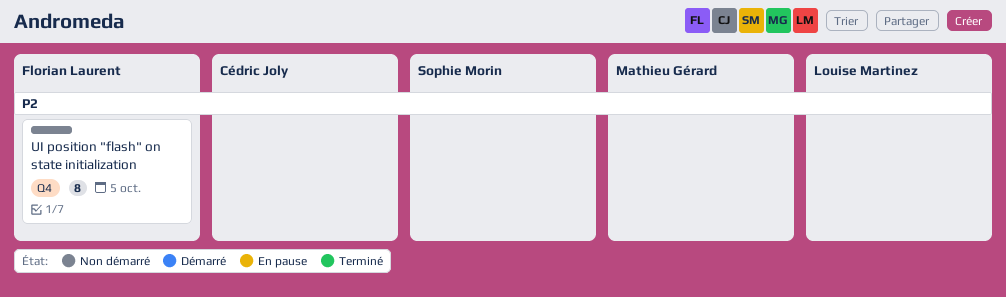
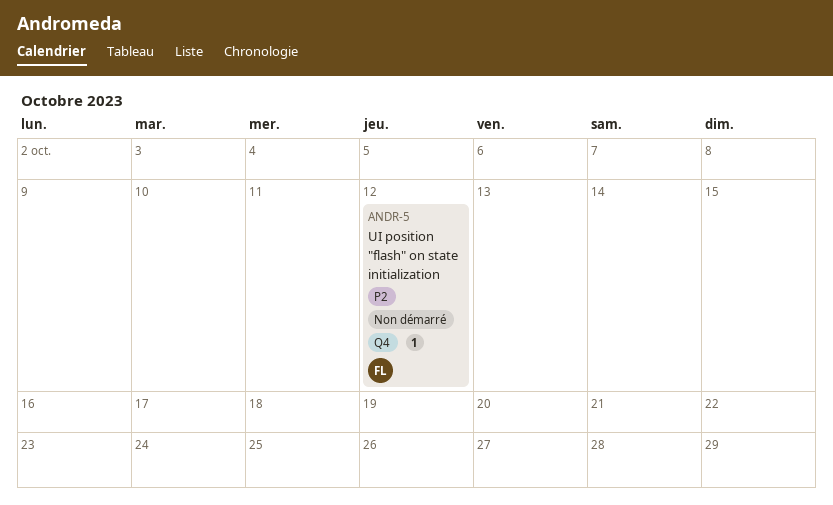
UI position "flash" on state initialization, estimate: 8 -> 1
UI position "flash" on state initialization, due: Oct 5 -> Oct 12

